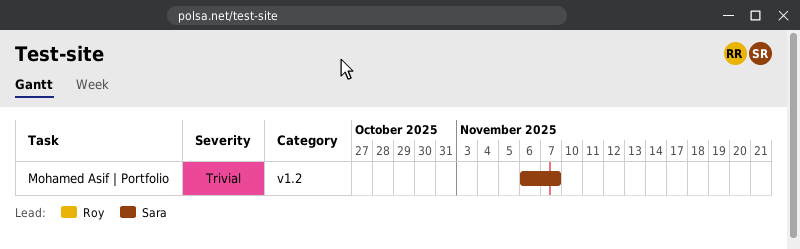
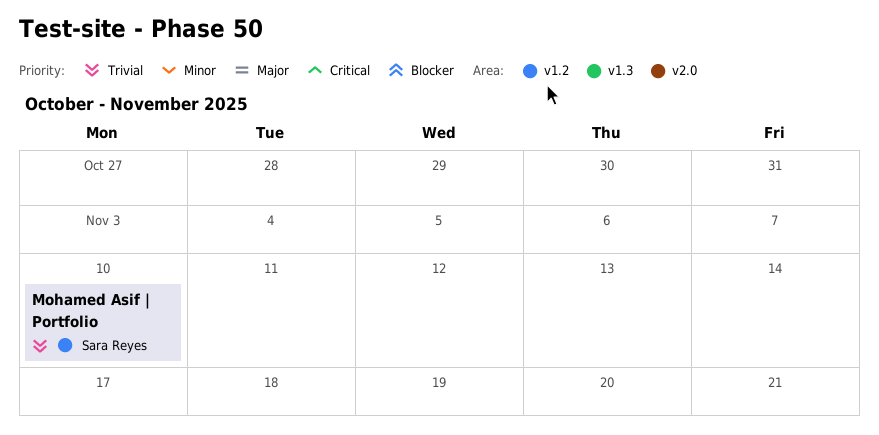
Mohamed Asif | Portfolio, due: Nov 7 -> Nov 10

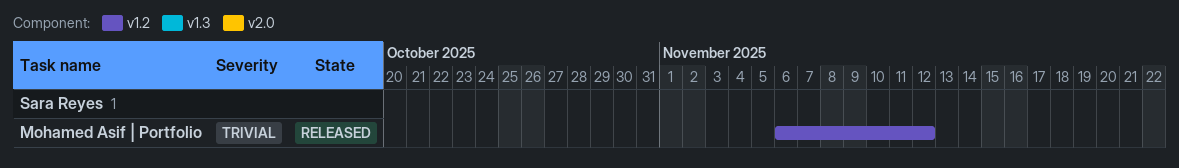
Mohamed Asif | Portfolio, due: Nov 10 -> Nov 12

